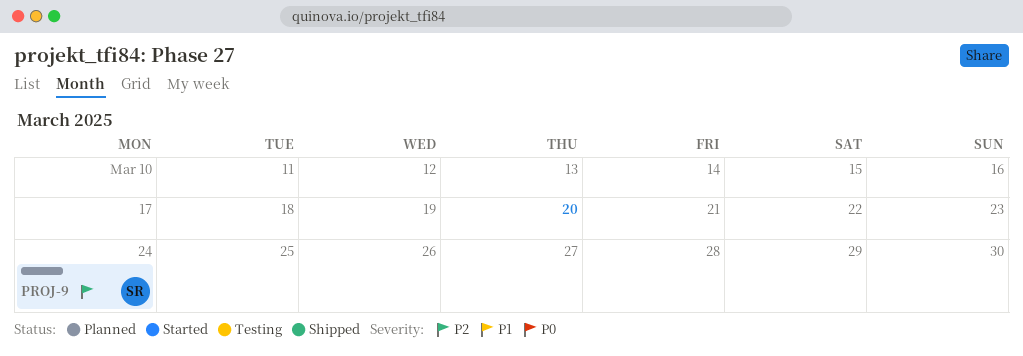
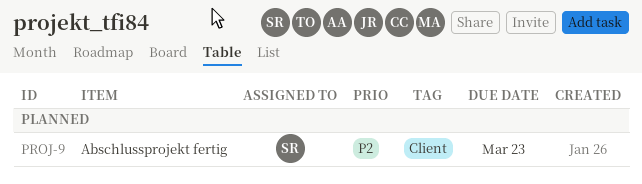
PROJ-9, due: Mar 24 -> Mar 23

